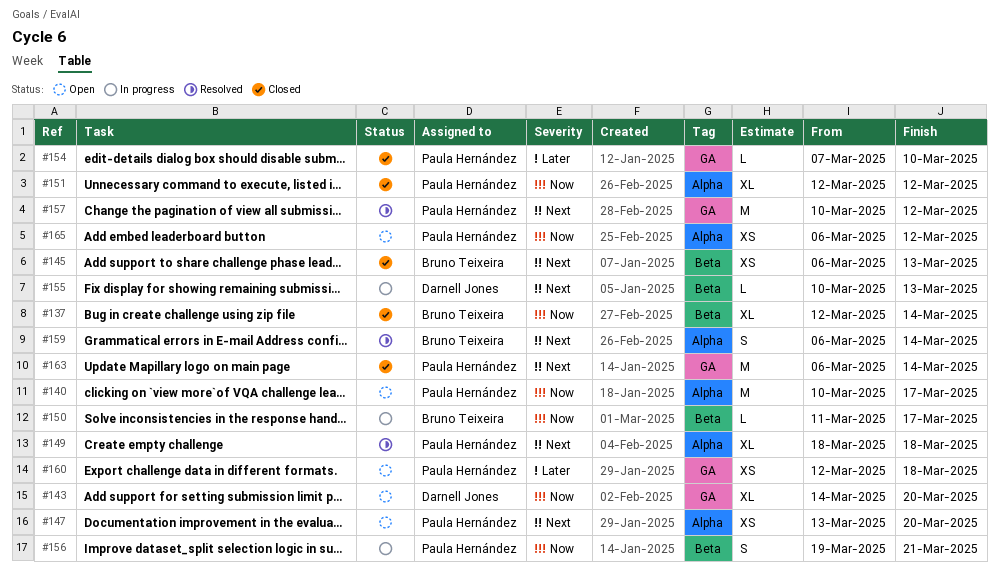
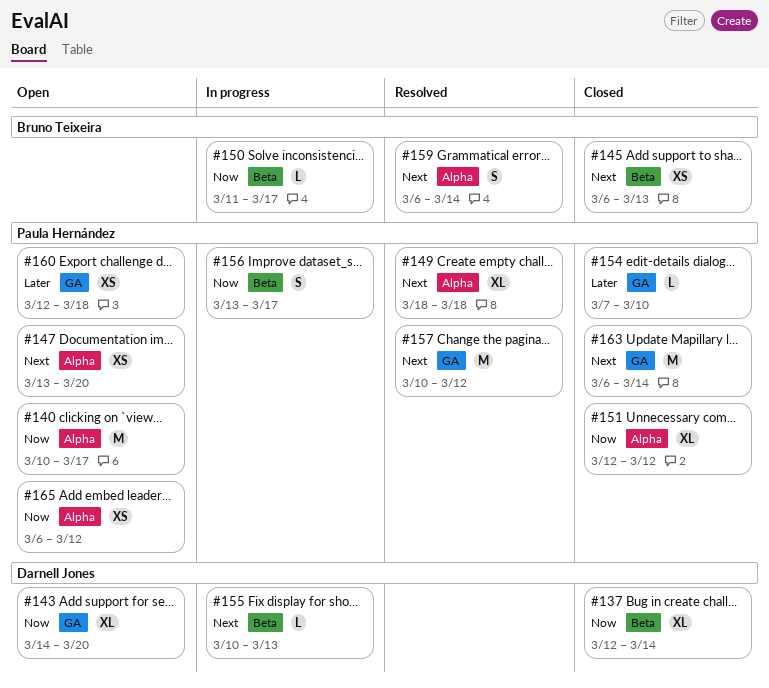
#137, owner: Bruno Teixeira -> Darnell Jones
#156, start: Mar 19 -> Mar 13
#156, due: Mar 21 -> Mar 17

